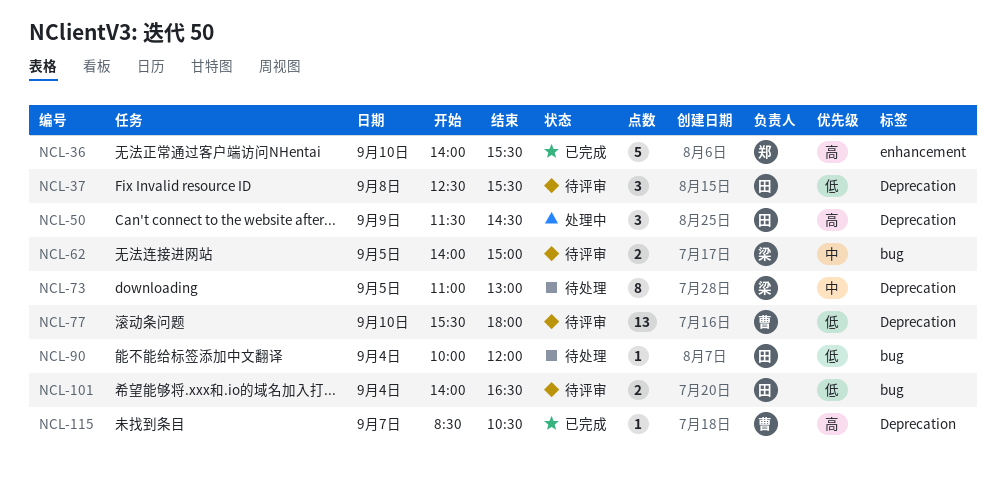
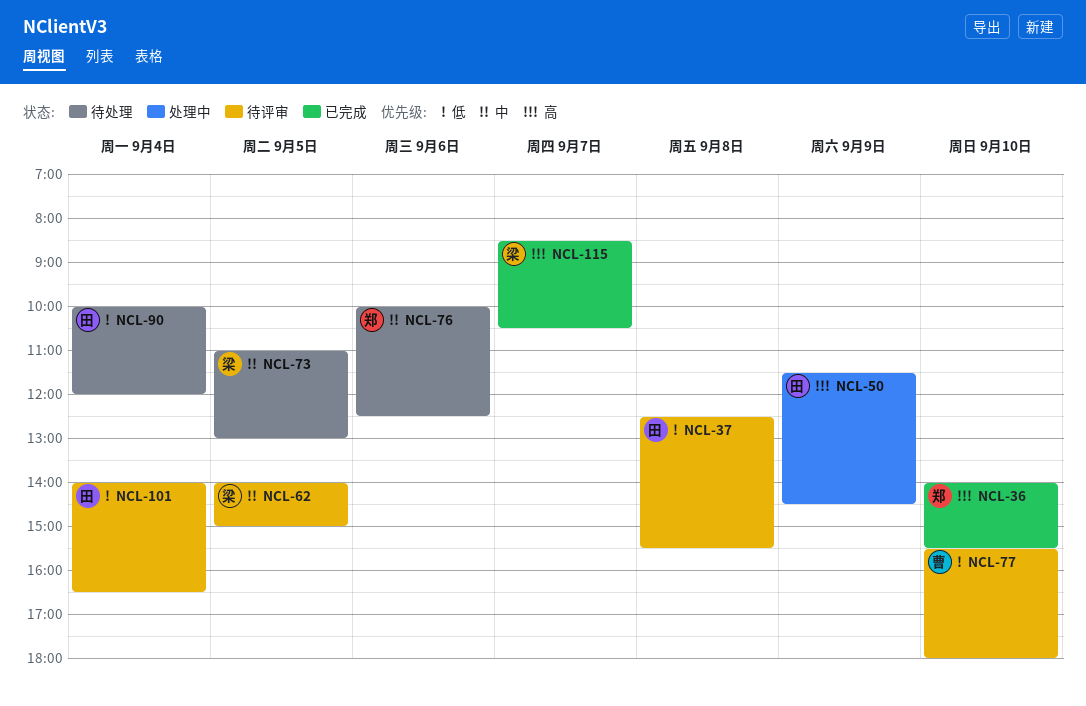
NCL-76: none -> present
NCL-115, owner: 曹 -> 梁

